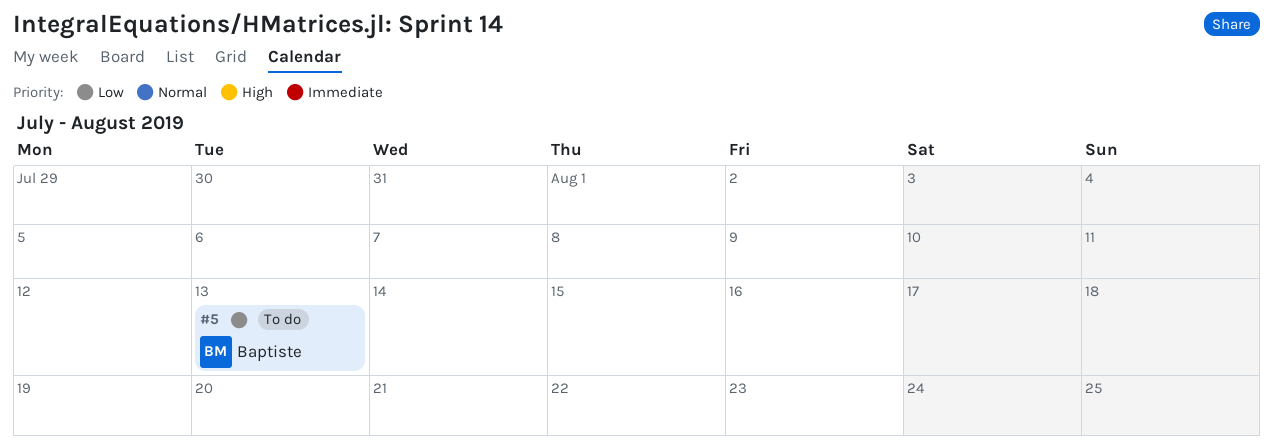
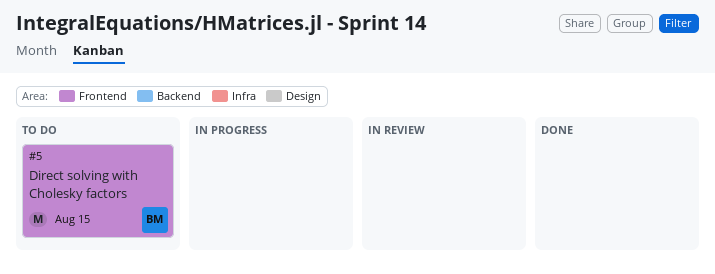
#5, due: Aug 13 -> Aug 15

